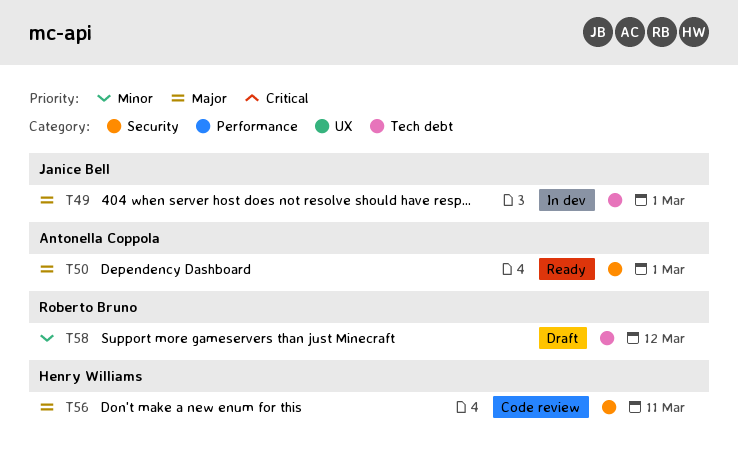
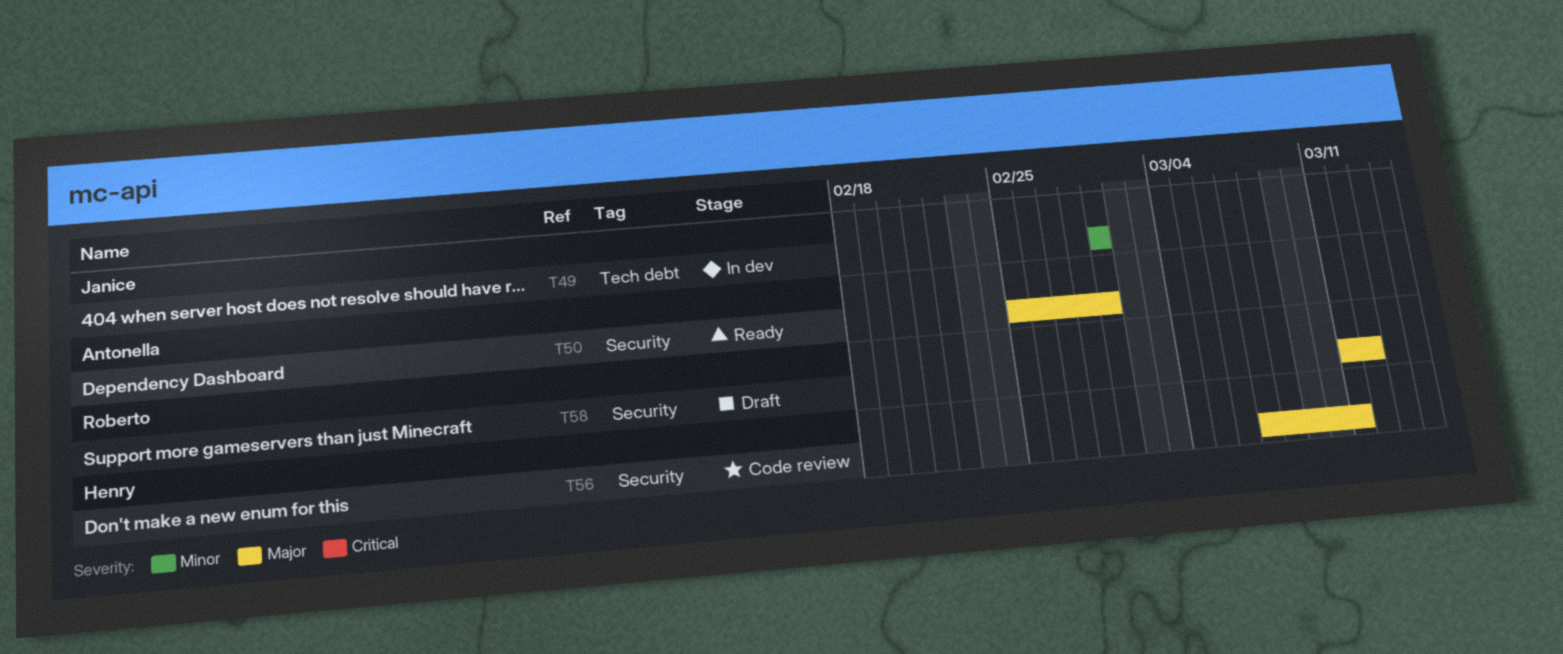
T49, priority: Major -> Minor
T58, priority: Minor -> Major
T58, label: Tech debt -> Security

